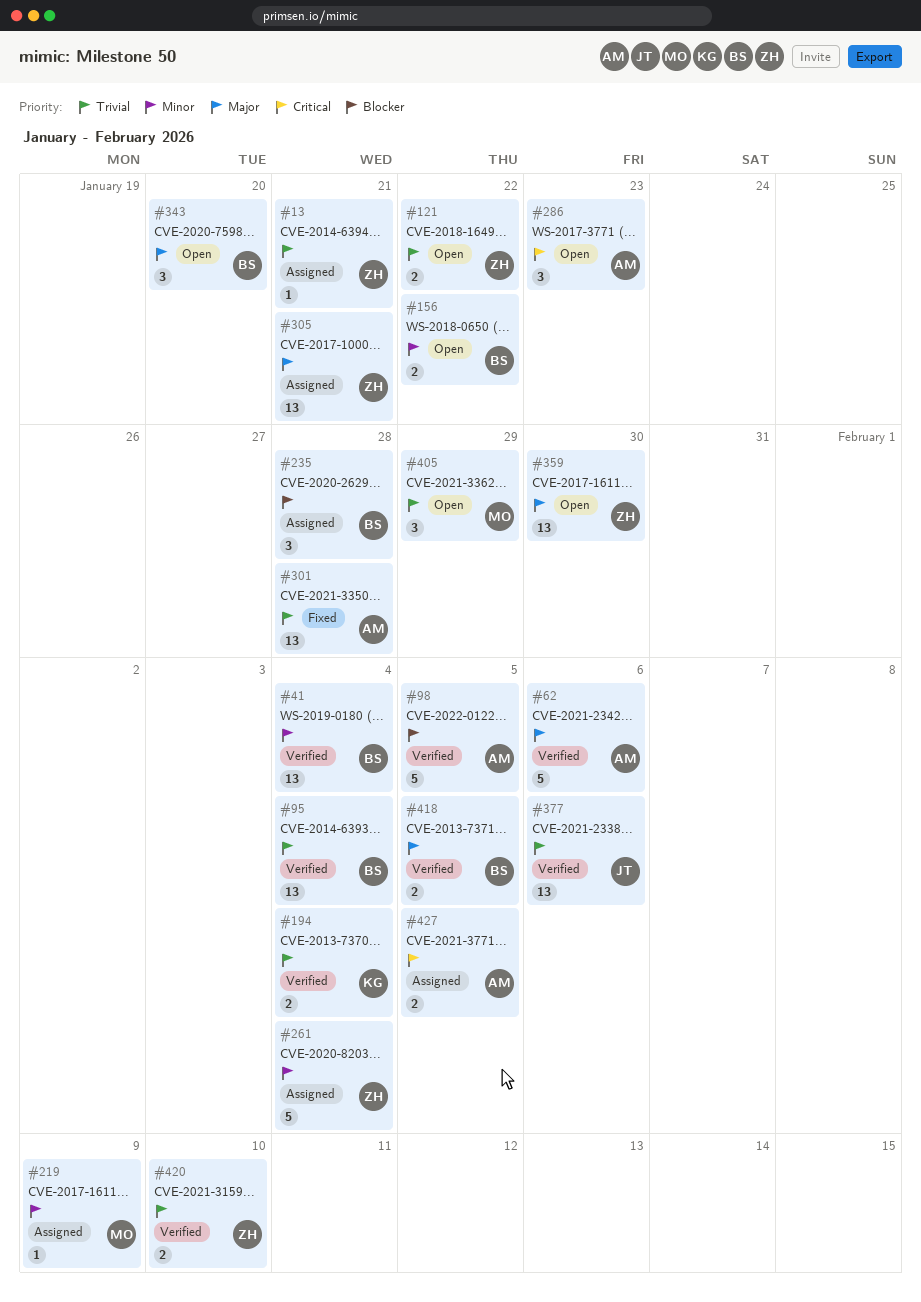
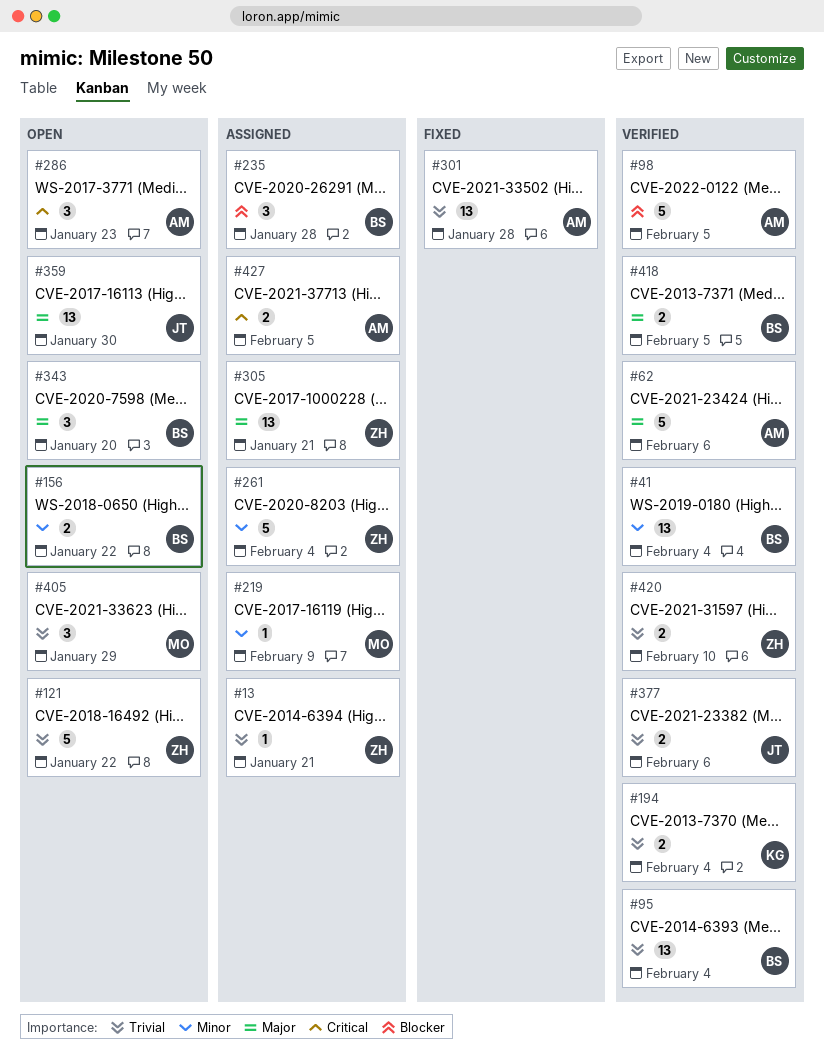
#121, estimate: 2 -> 5
#359, owner: ZH -> JT
#377, estimate: 13 -> 2

